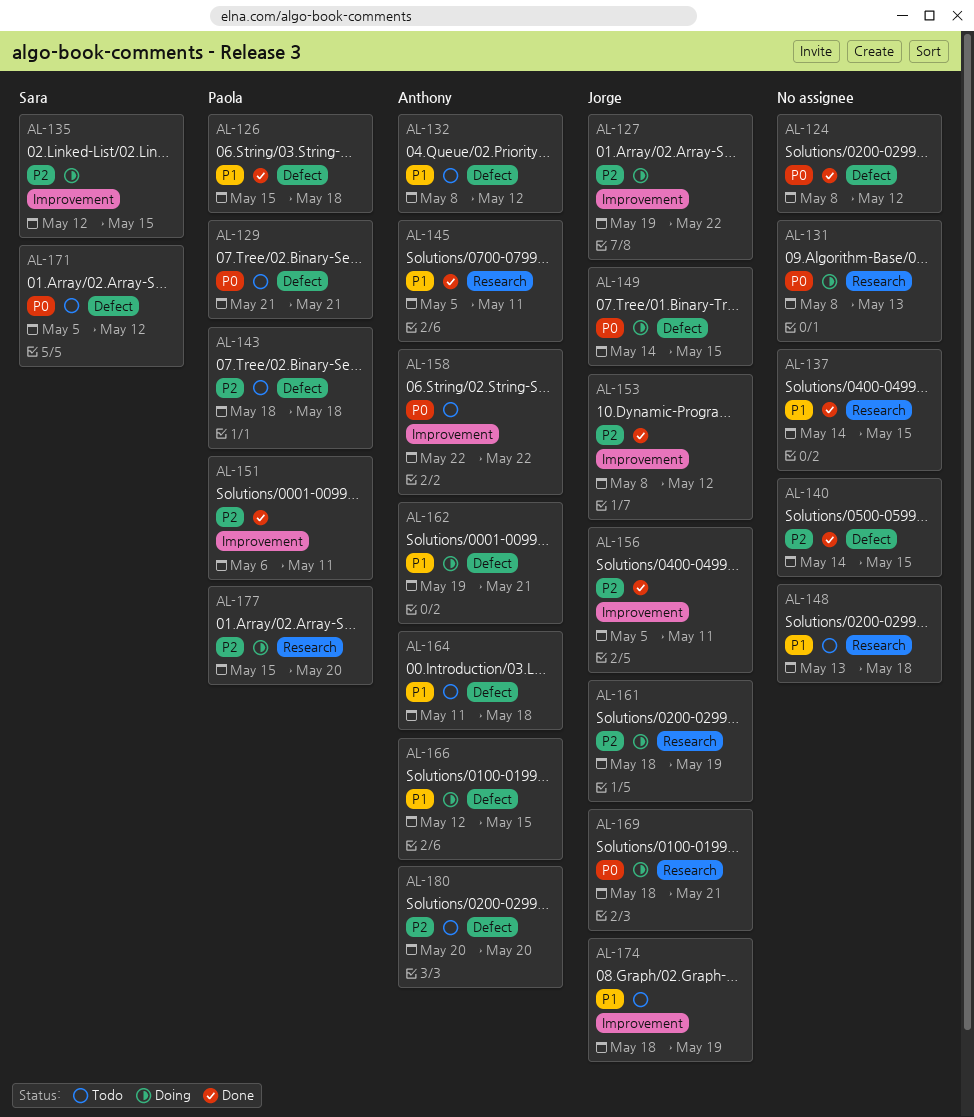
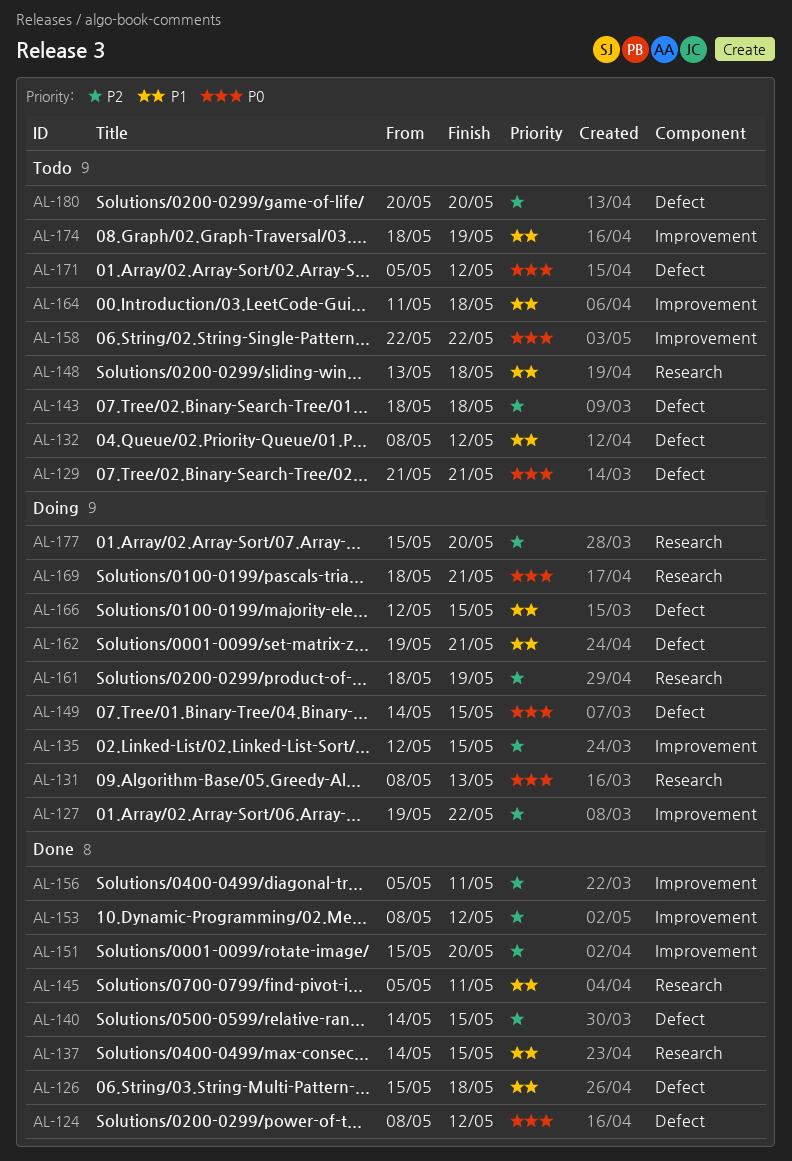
AL-151, start: May 6 -> May 15
AL-151, due: May 11 -> May 20
AL-164, label: Defect -> Improvement

